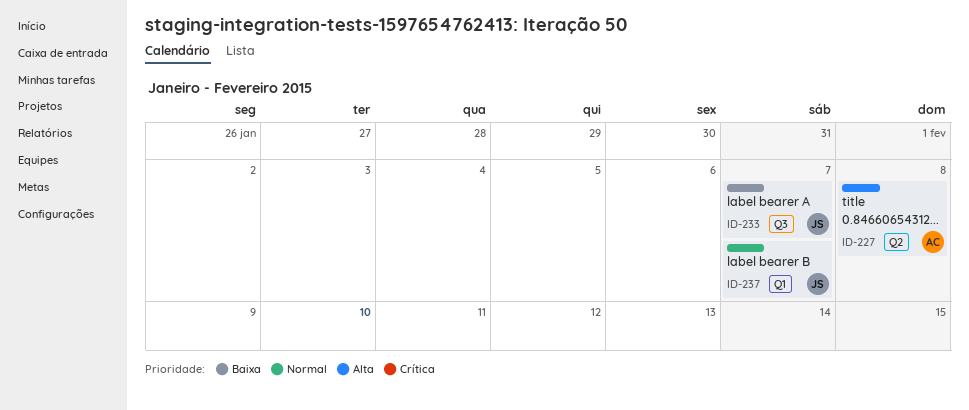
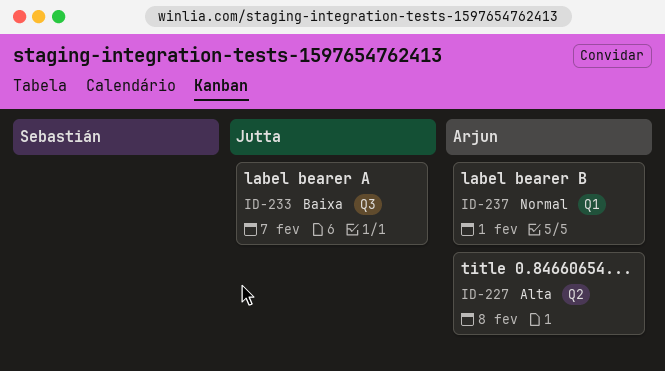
ID-237, owner: Jutta -> Arjun
ID-237, due: Feb 7 -> Feb 1

